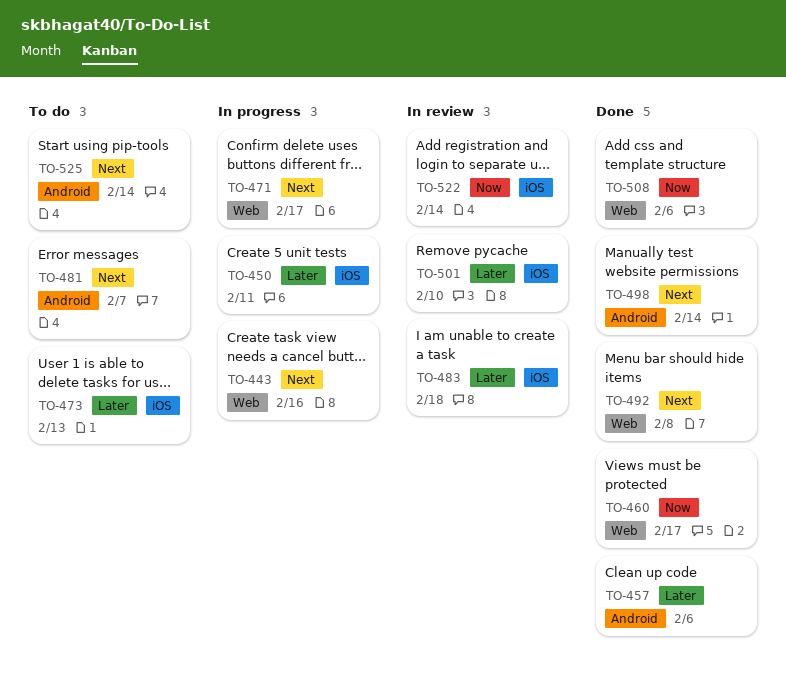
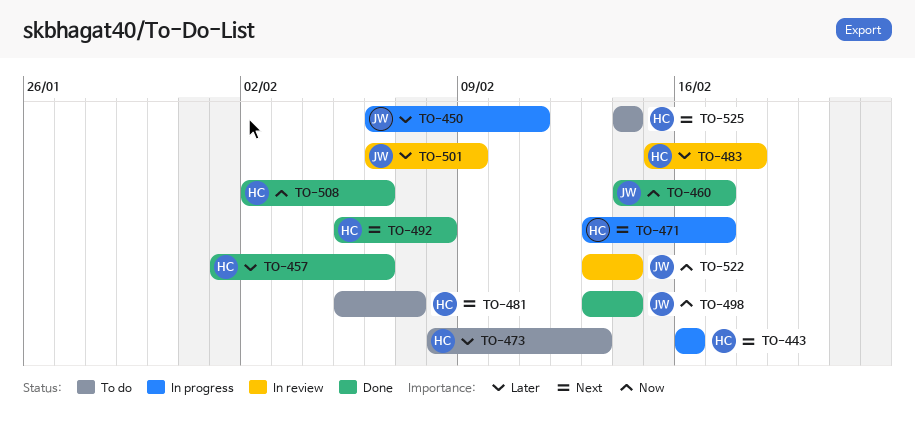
TO-498, priority: Next -> Now
TO-501, due: Feb 10 -> Feb 9

